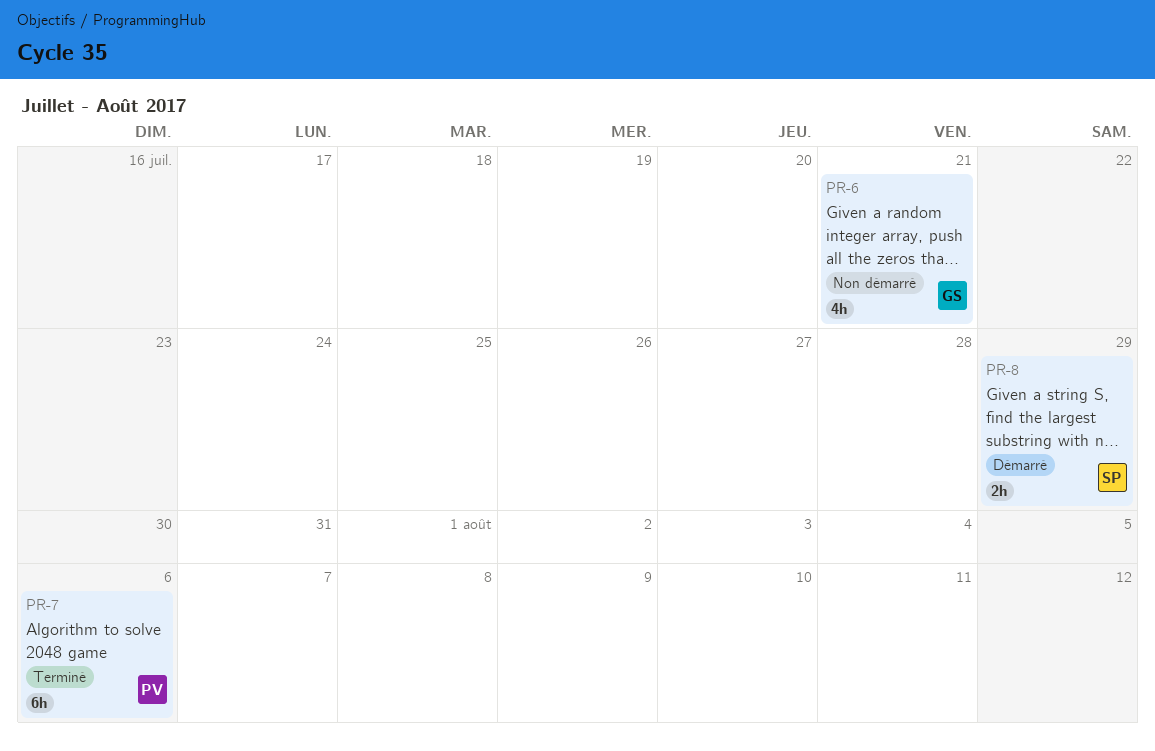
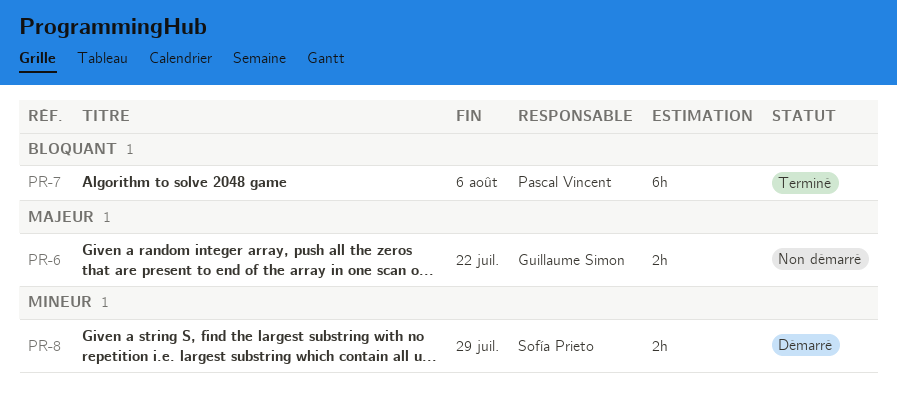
PR-6, estimate: 4h -> 2h
PR-6, due: Jul 21 -> Jul 22

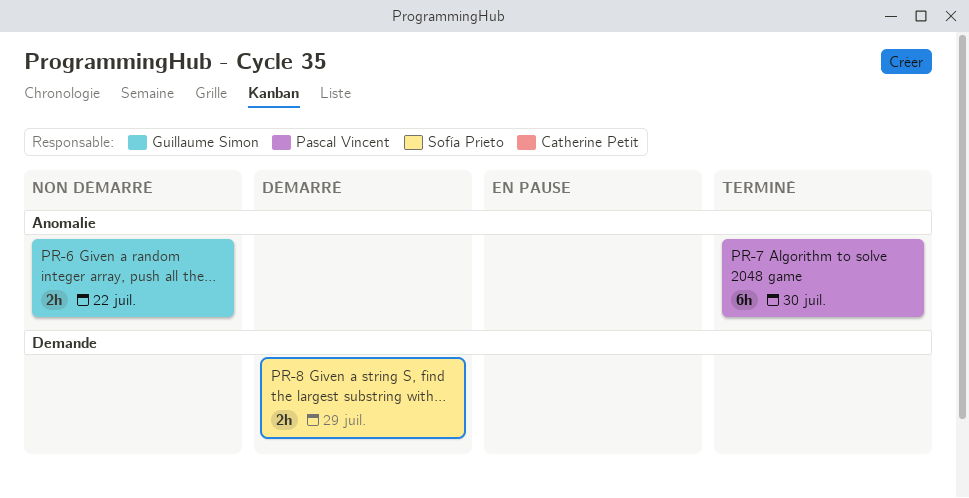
PR-7, due: Aug 6 -> Jul 30

